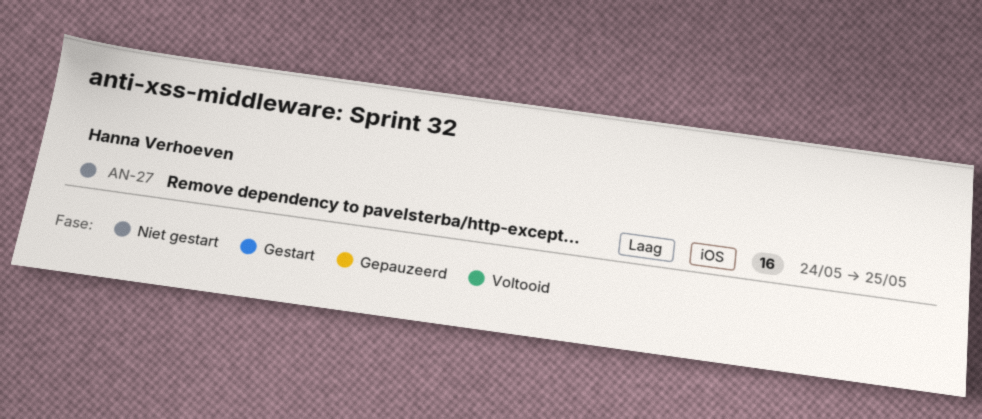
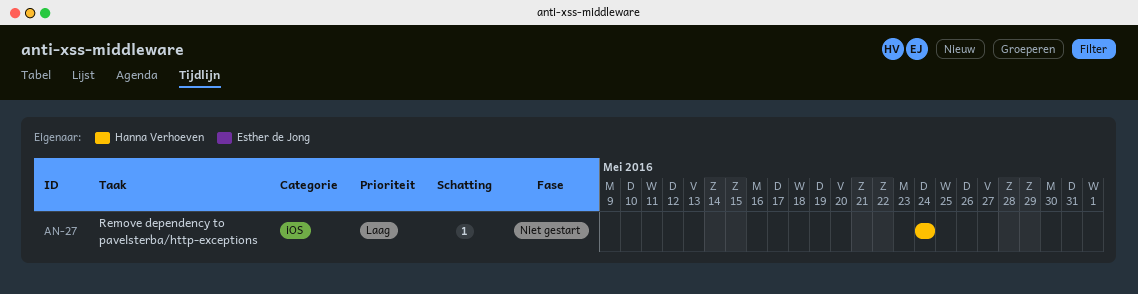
AN-27, estimate: 16 -> 1
AN-27, due: May 25 -> May 24

